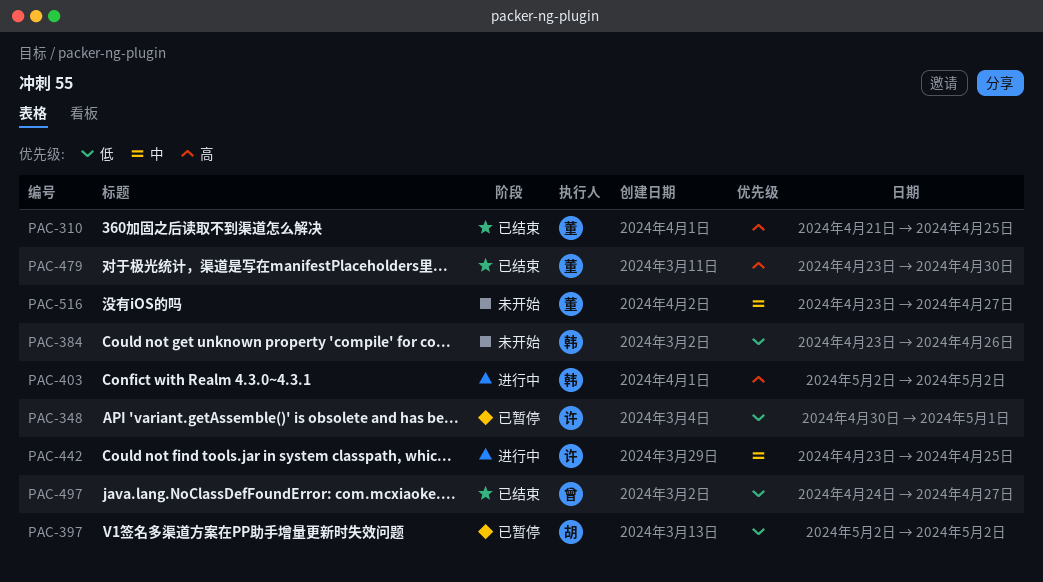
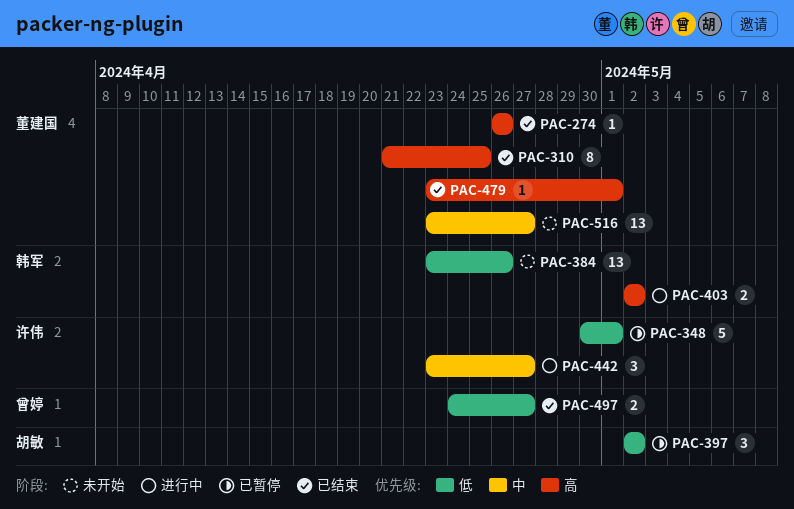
PAC-274: none -> present
PAC-442, due: Apr 25 -> Apr 27
PAC-479, due: Apr 30 -> May 1

